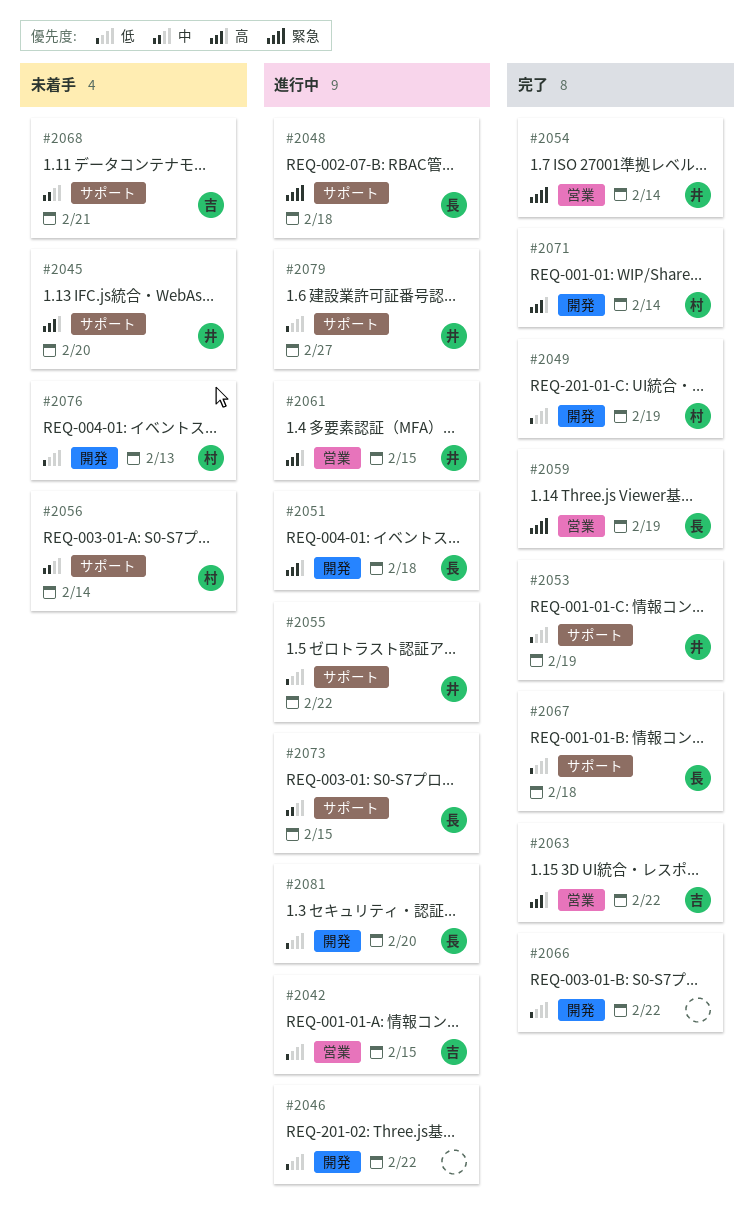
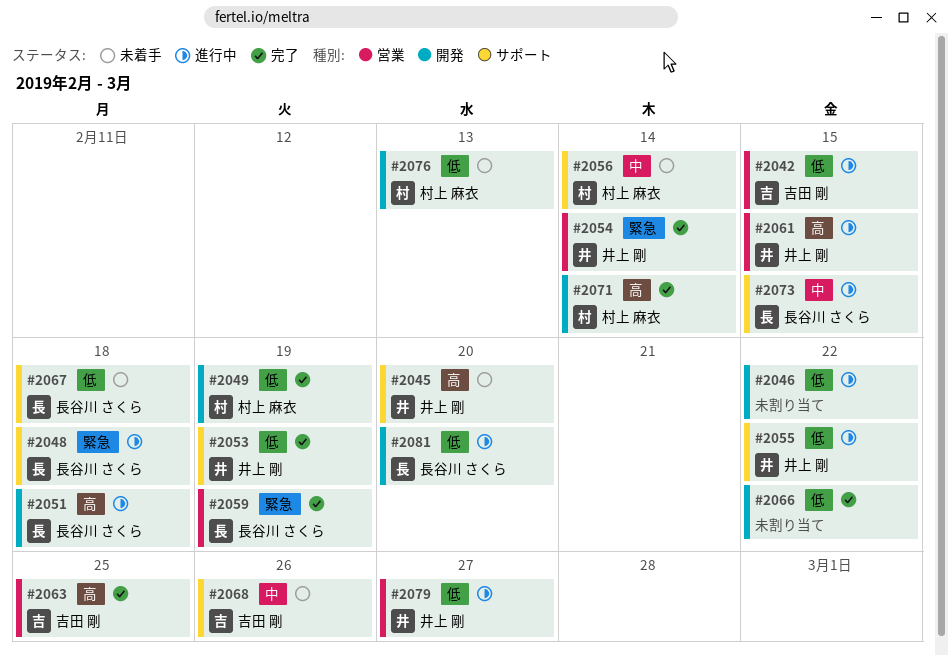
#2063, due: Feb 22 -> Feb 25
#2067, status: 完了 -> 未着手
#2068, due: Feb 21 -> Feb 26
#2079, label: サポート -> 営業

